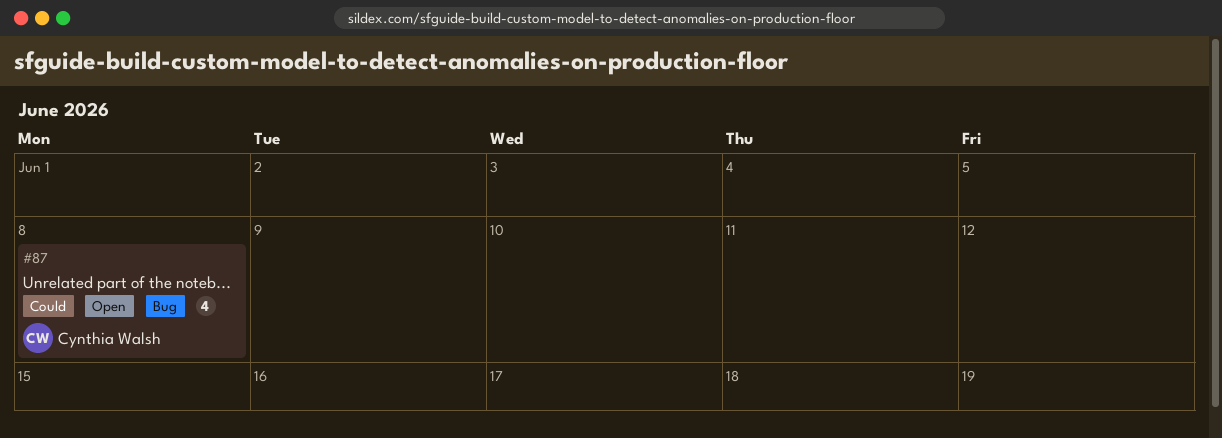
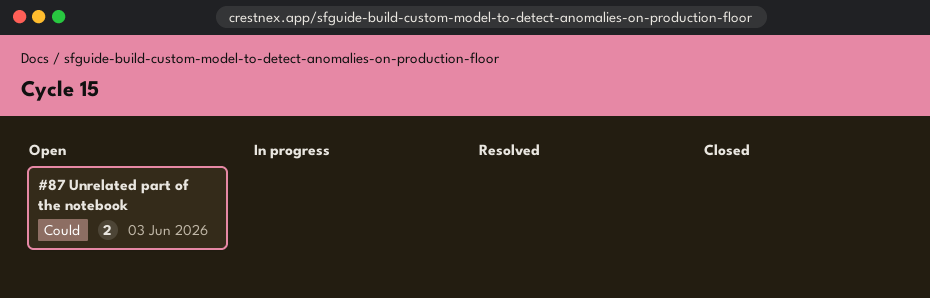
#87, estimate: 4 -> 2
#87, due: Jun 8 -> Jun 3

